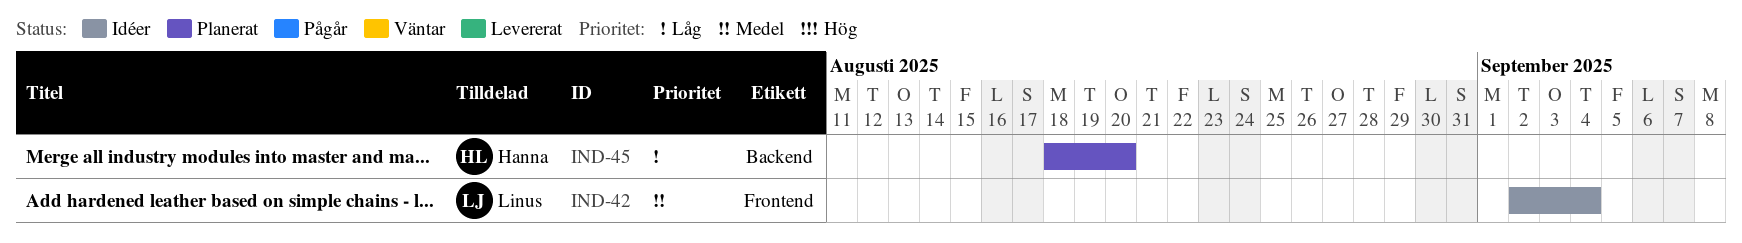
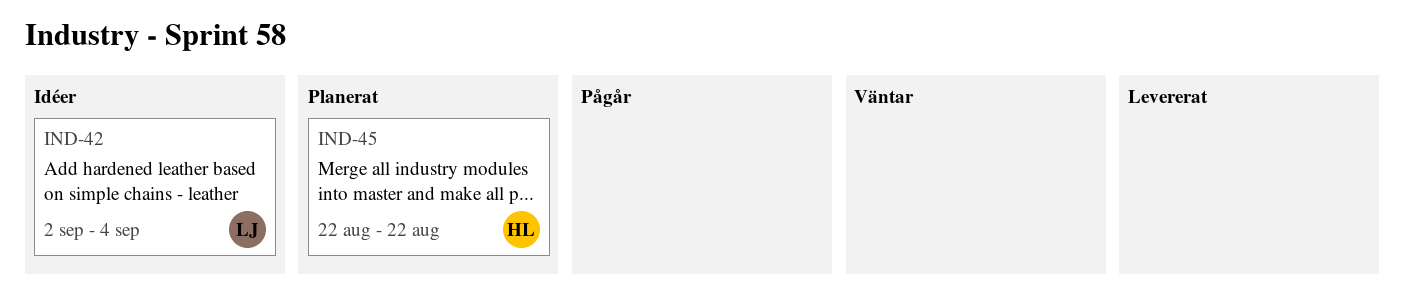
IND-45, start: Aug 18 -> Aug 22
IND-45, due: Aug 20 -> Aug 22

